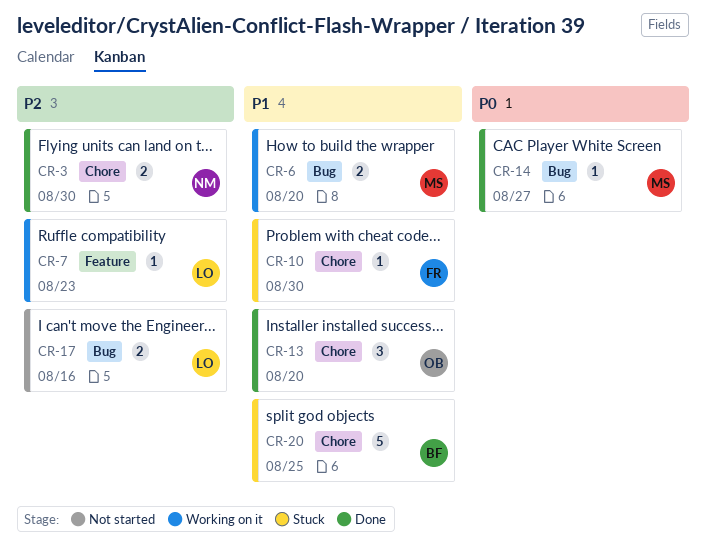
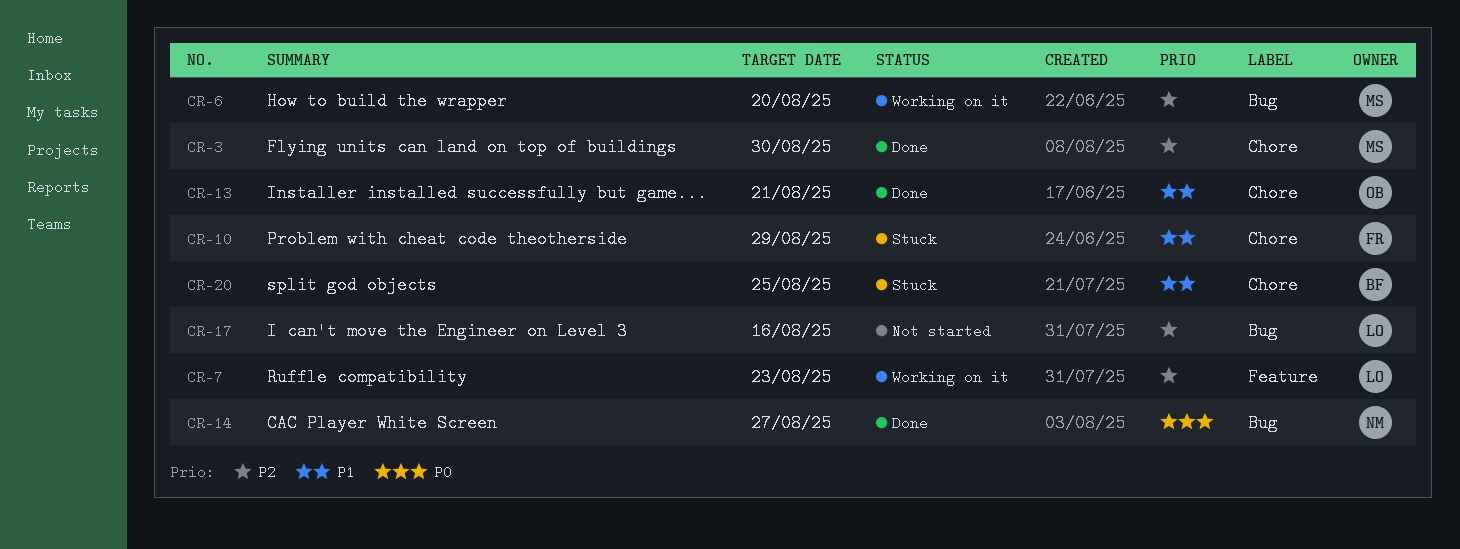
CR-3, owner: NM -> MS
CR-6, priority: P1 -> P2
CR-10, due: Aug 30 -> Aug 29
CR-13, due: Aug 20 -> Aug 21
CR-14, owner: MS -> NM

